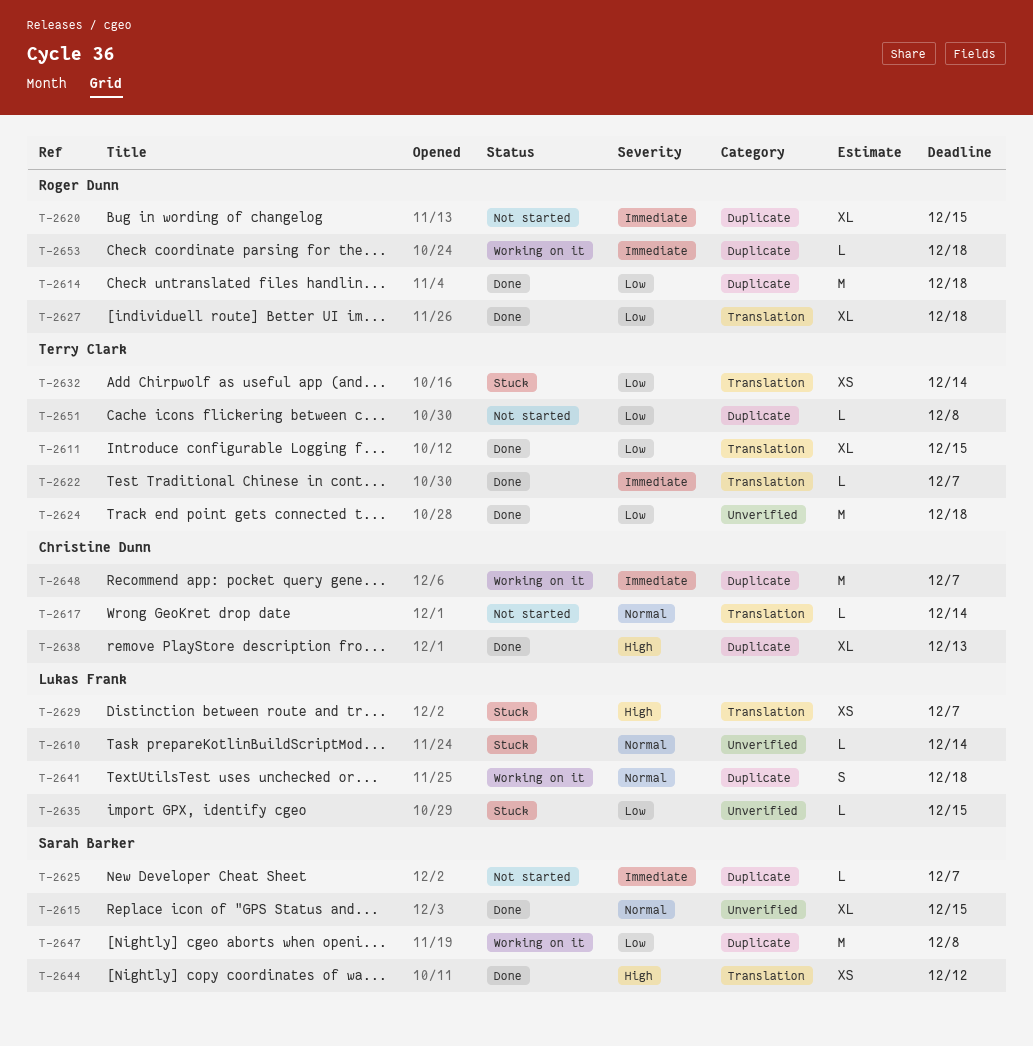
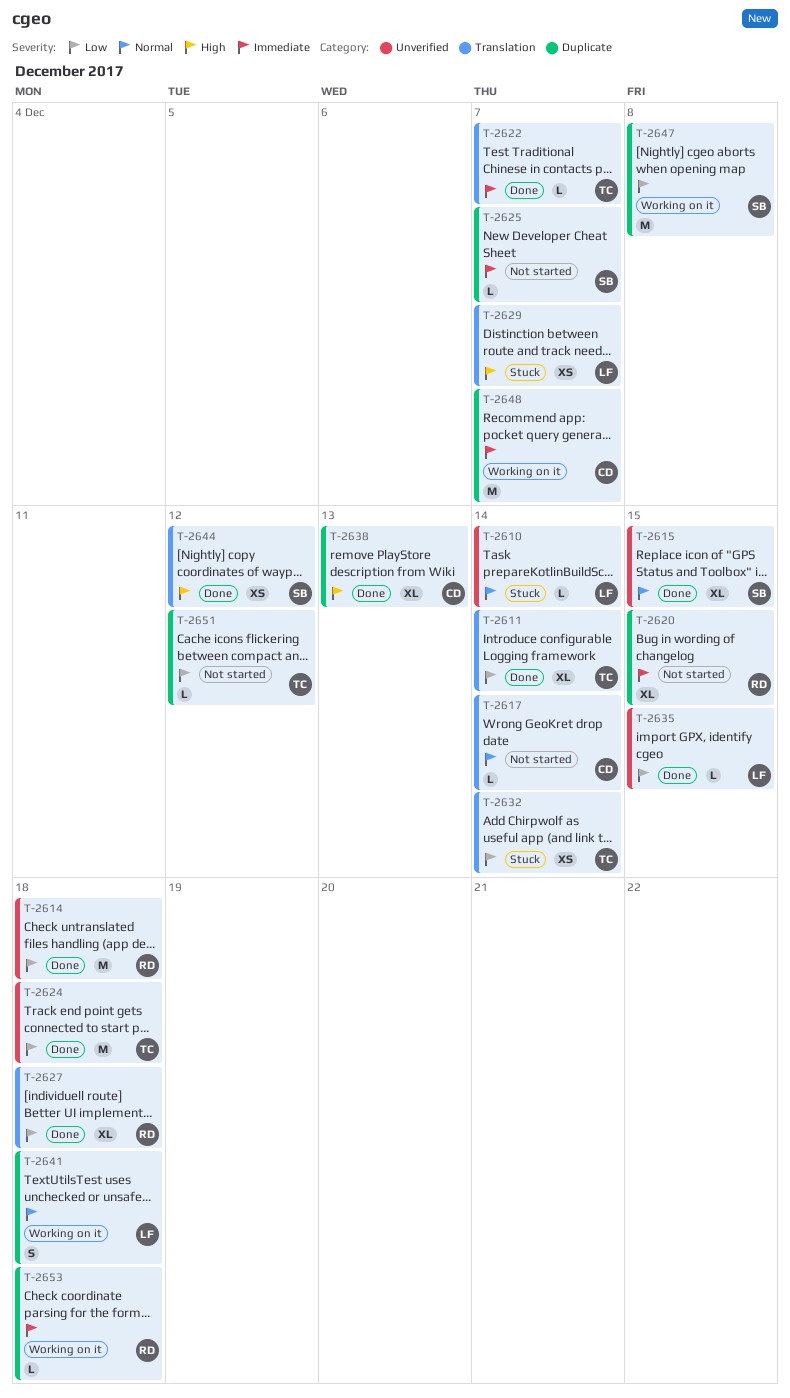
T-2611, due: Dec 15 -> Dec 14
T-2614, label: Duplicate -> Unverified
T-2635, status: Stuck -> Done
T-2651, due: Dec 8 -> Dec 12

